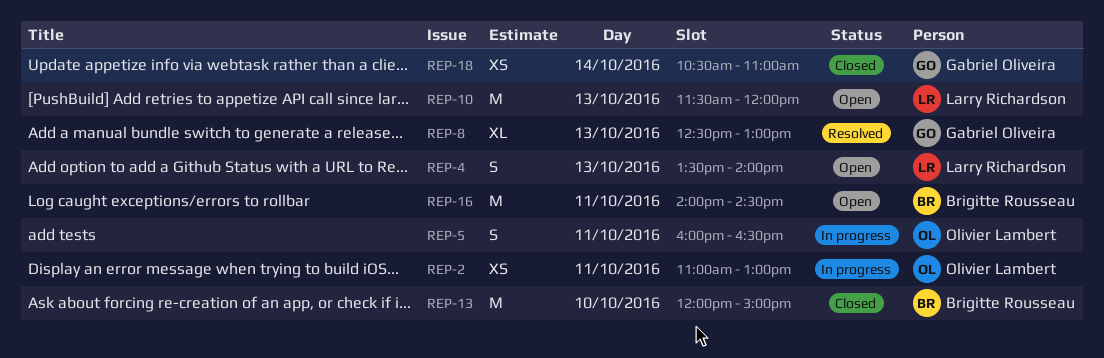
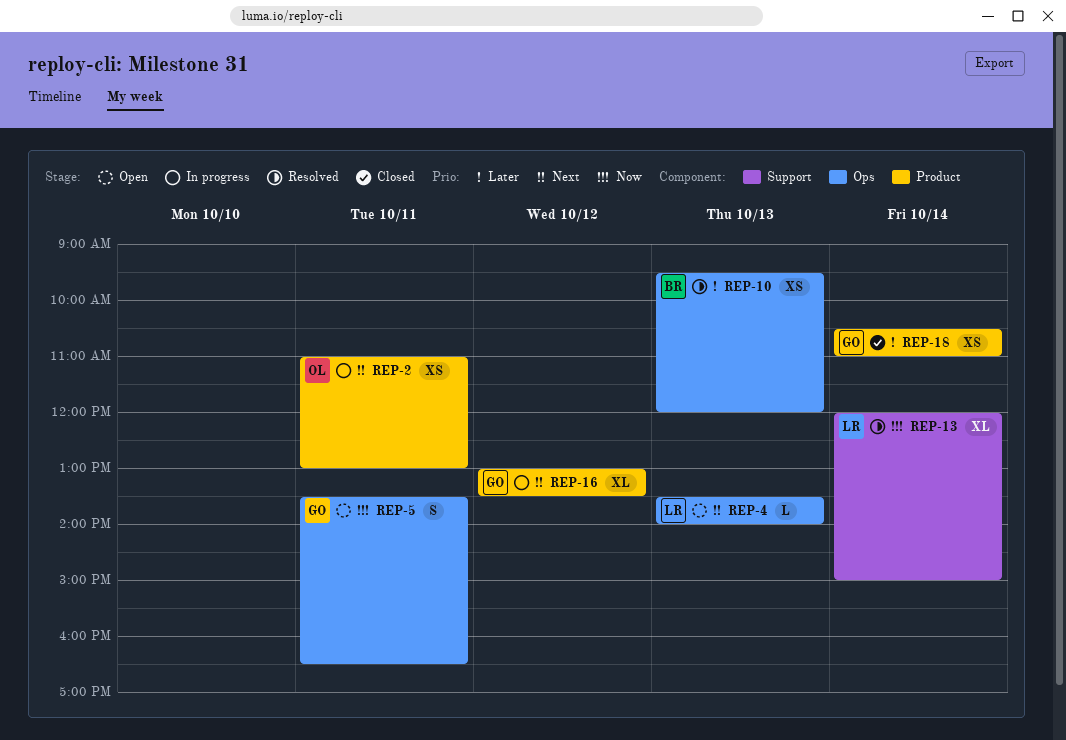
REP-4, estimate: S -> L
REP-5, status: In progress -> Open
REP-5, owner: Olivier Lambert -> Gabriel Oliveira
REP-5, begins: 16:00 -> 13:30
REP-8: present -> none
REP-10, status: Open -> Resolved
REP-10, owner: Larry Richardson -> Brigitte Rousseau
REP-10, estimate: M -> XS
REP-10, begins: 11:30 -> 09:30
REP-13, status: Closed -> Resolved
REP-13, owner: Brigitte Rousseau -> Larry Richardson
REP-13, estimate: M -> XL
REP-13, day: Oct 10 -> Oct 14
REP-16, status: Open -> In progress
REP-16, owner: Brigitte Rousseau -> Gabriel Oliveira
REP-16, estimate: M -> XL
REP-16, day: Oct 11 -> Oct 12
REP-16, begins: 14:00 -> 13:00
REP-16, ends: 14:30 -> 13:30

